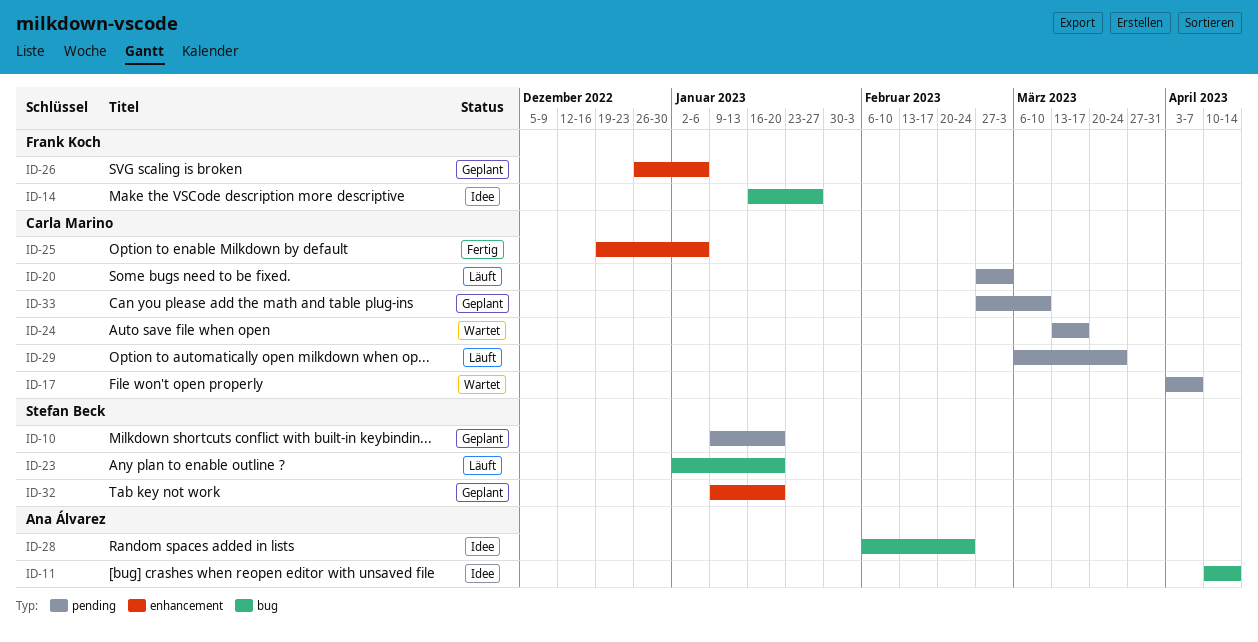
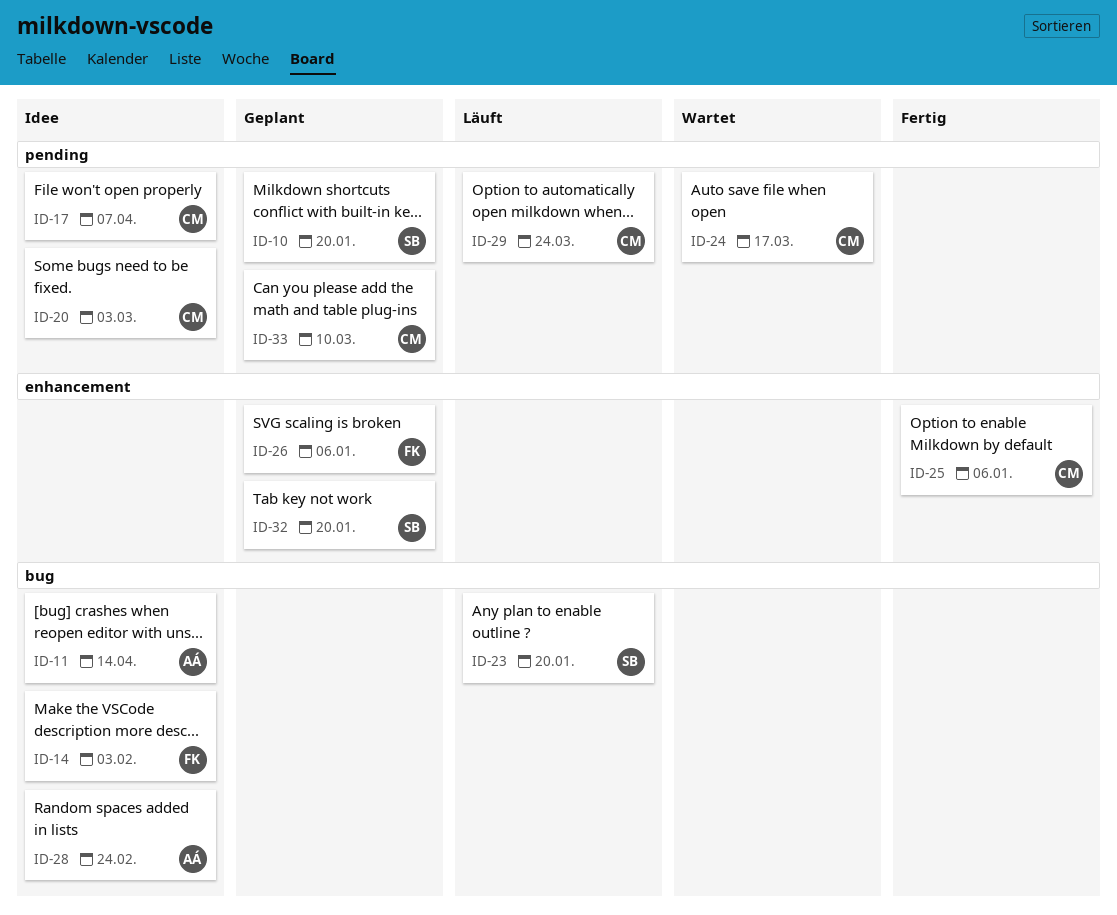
ID-14, due: Jan 27 -> Feb 3
ID-17, status: Wartet -> Idee
ID-20, status: Läuft -> Idee

